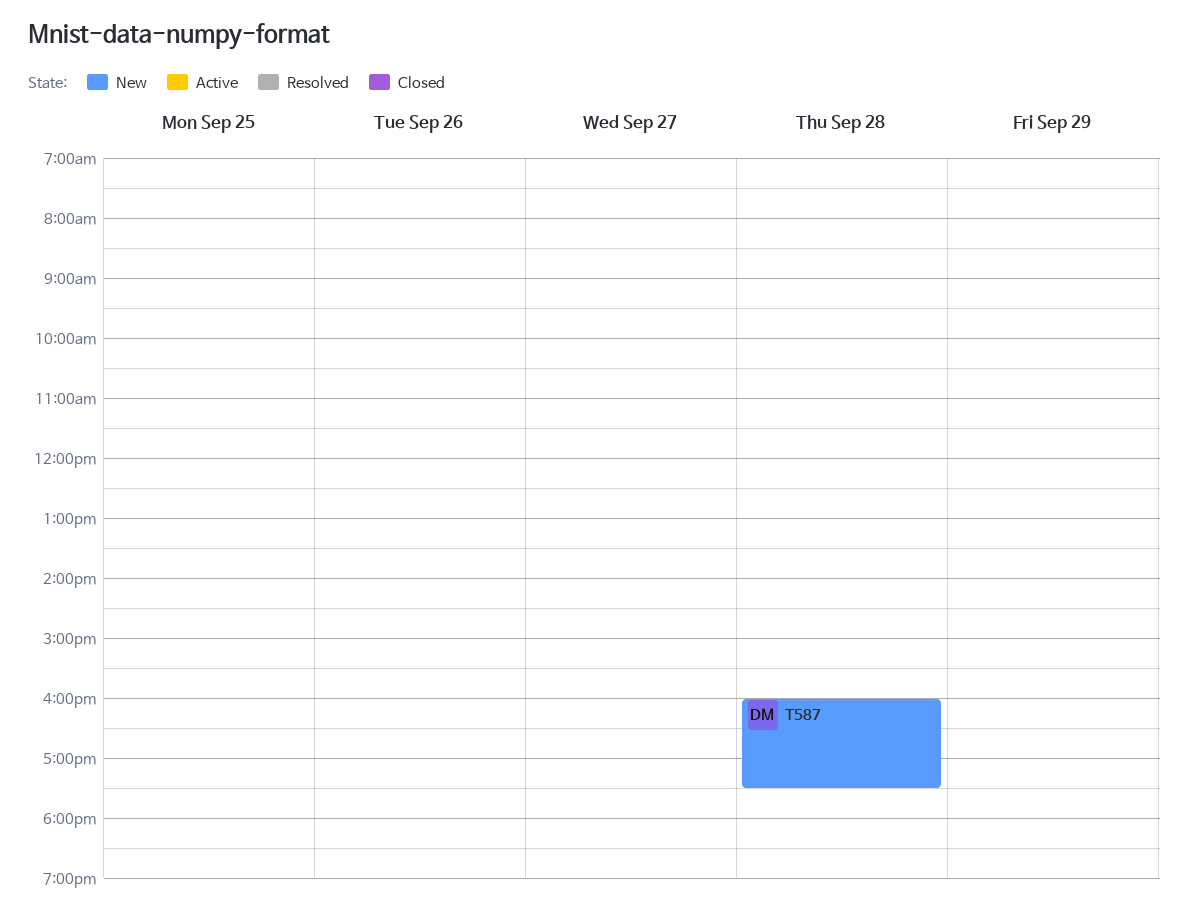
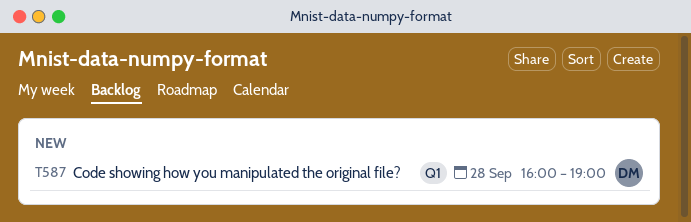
T587, ends: 17:30 -> 19:00

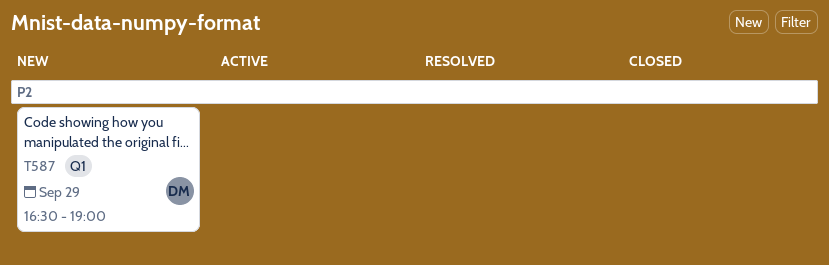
T587, day: Sep 28 -> Sep 29
T587, begins: 16:00 -> 16:30

